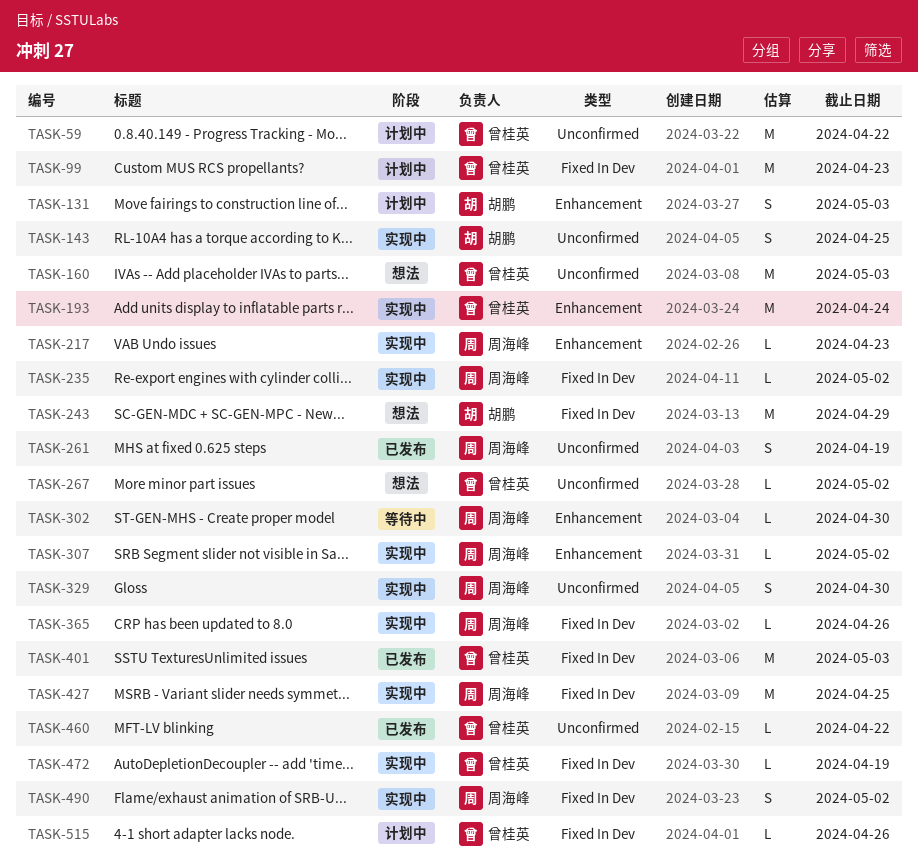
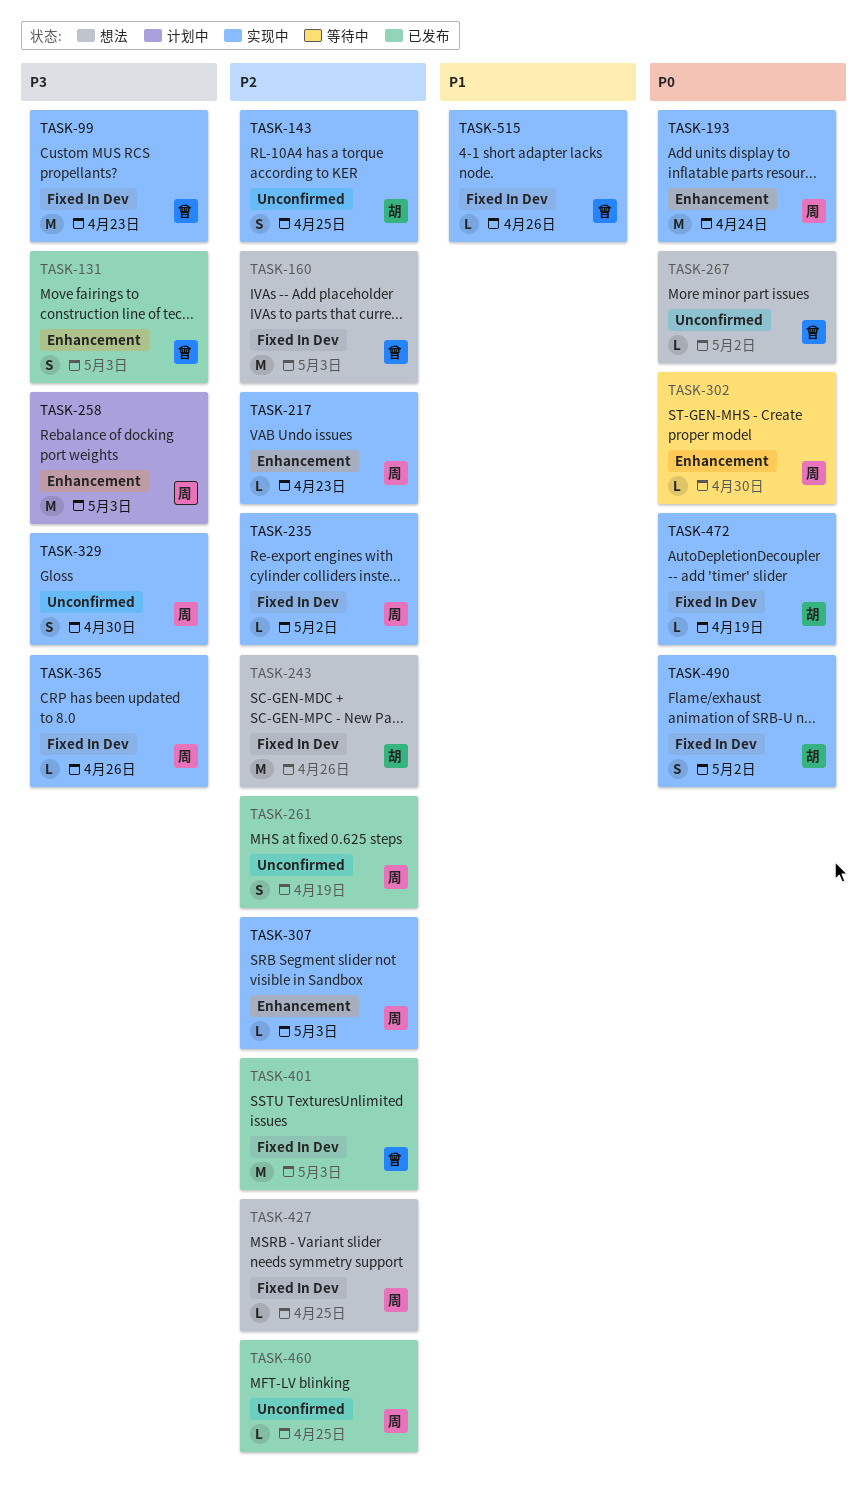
TASK-59: present -> none
TASK-99, status: 计划中 -> 实现中
TASK-131, status: 计划中 -> 已发布
TASK-131, owner: 胡鹏 -> 曾桂英
TASK-160, label: Unconfirmed -> Fixed In Dev
TASK-193, owner: 曾桂英 -> 周海峰
TASK-243, due: Apr 29 -> Apr 26
TASK-258: none -> present
TASK-307, due: May 2 -> May 3
TASK-427, status: 实现中 -> 想法
TASK-427, estimate: M -> L
TASK-460, owner: 曾桂英 -> 周海峰
TASK-460, due: Apr 22 -> Apr 25
TASK-472, owner: 曾桂英 -> 胡鹏
TASK-490, owner: 周海峰 -> 胡鹏
TASK-515, status: 计划中 -> 实现中

